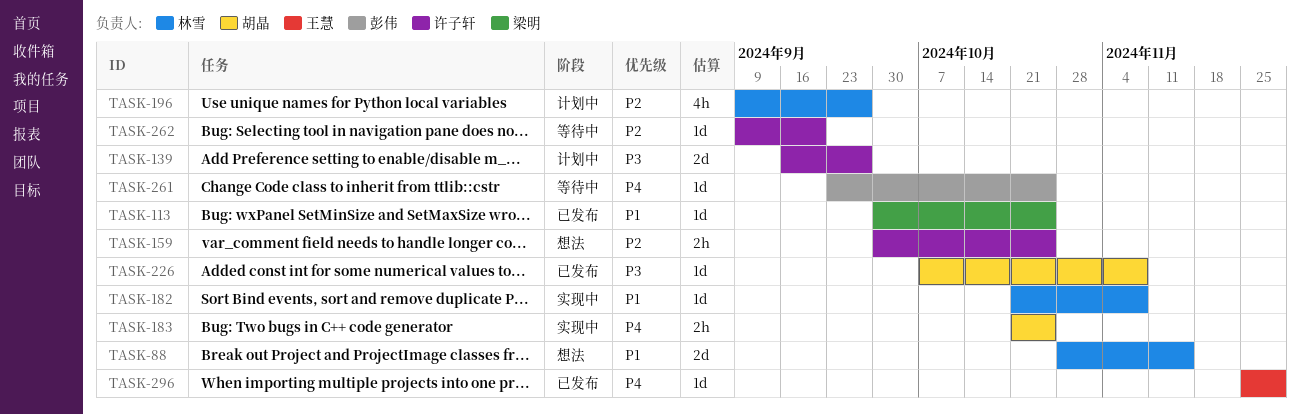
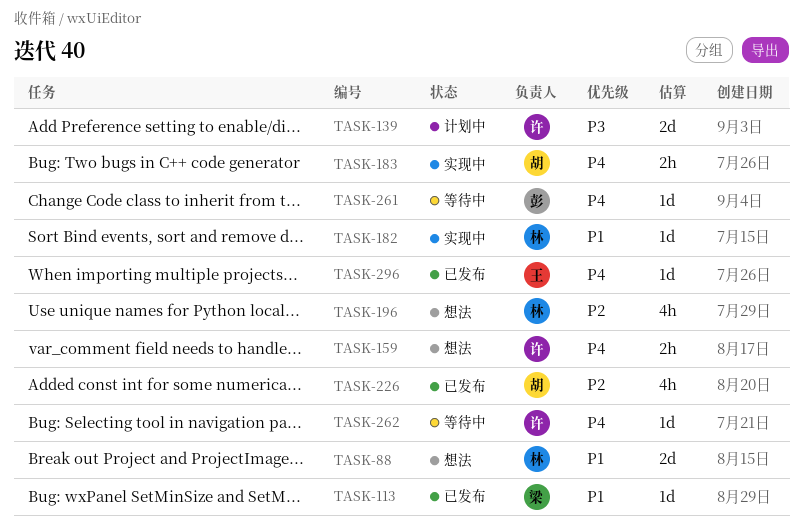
TASK-159, priority: P2 -> P4
TASK-196, status: 计划中 -> 想法
TASK-226, priority: P3 -> P2
TASK-226, estimate: 1d -> 4h
TASK-262, priority: P2 -> P4

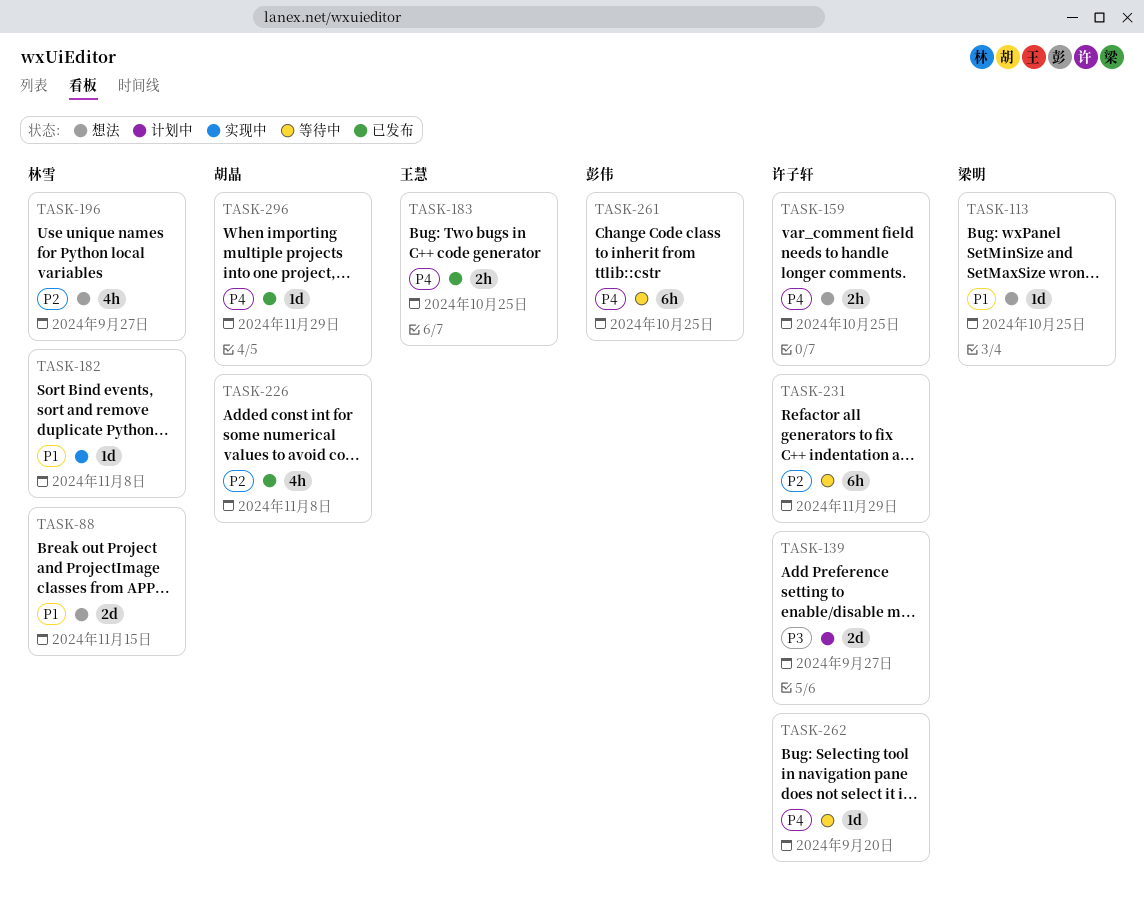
TASK-113, status: 已发布 -> 想法
TASK-183, status: 实现中 -> 已发布
TASK-183, owner: 胡晶 -> 王慧
TASK-231: none -> present
TASK-261, estimate: 1d -> 6h
TASK-296, owner: 王慧 -> 胡晶

